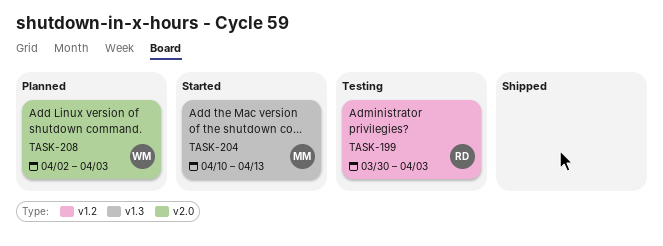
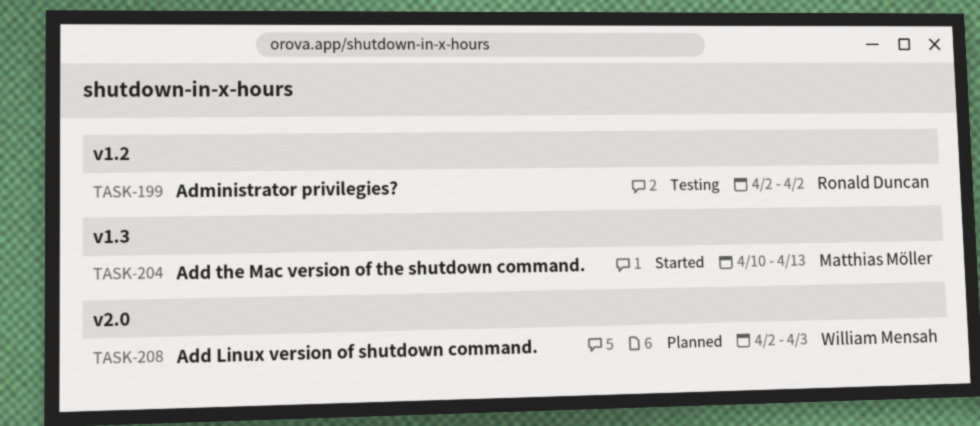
TASK-199, start: Mar 30 -> Apr 2
TASK-199, due: Apr 3 -> Apr 2

